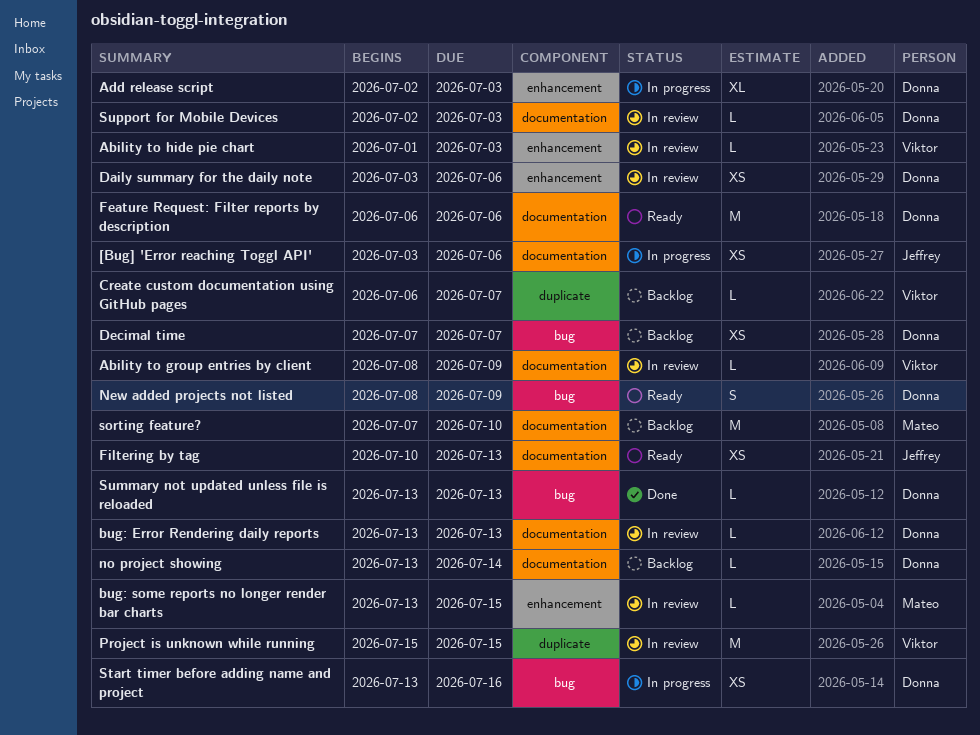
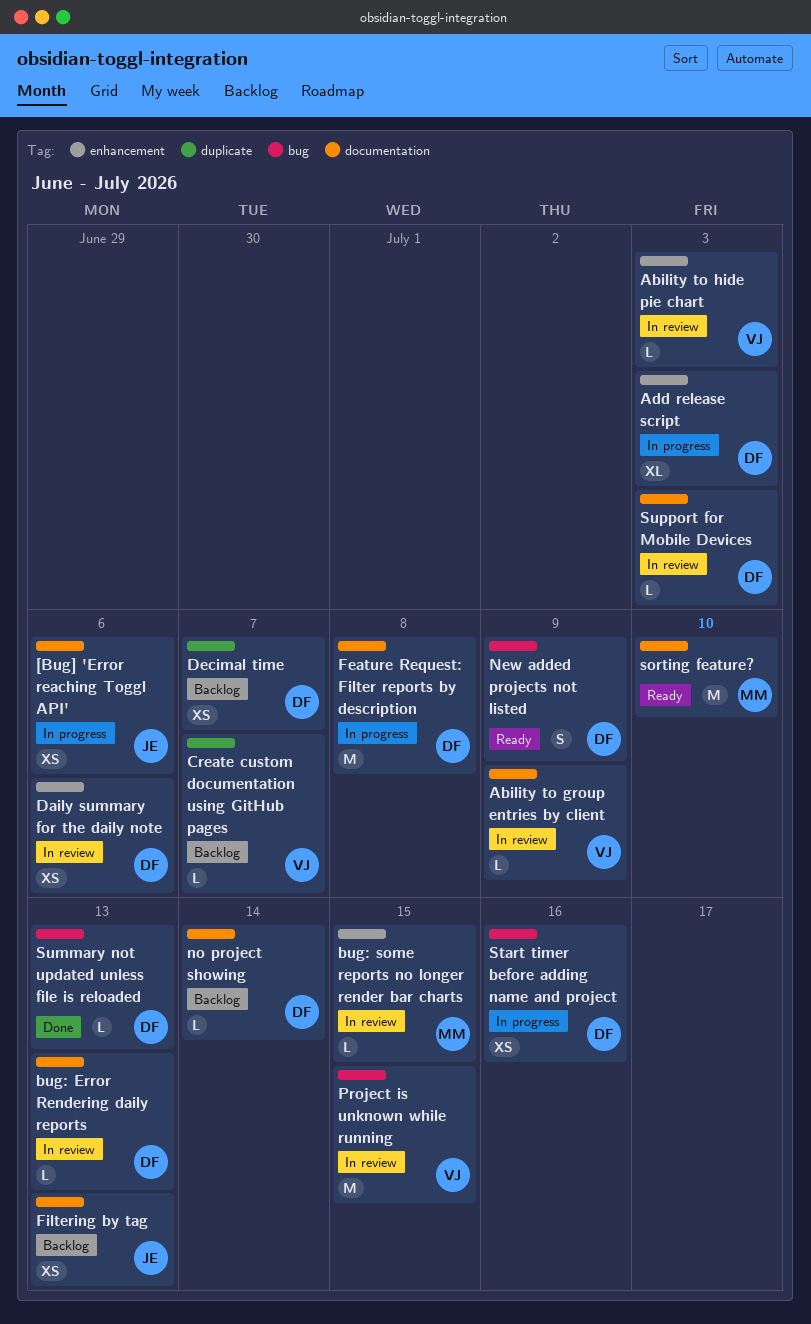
Decimal time, label: bug -> duplicate
Feature Request: Filter reports by description, status: Ready -> In progress
Feature Request: Filter reports by description, due: Jul 6 -> Jul 8
Filtering by tag, status: Ready -> Backlog
Project is unknown while running, label: duplicate -> bug
sorting feature?, status: Backlog -> Ready

